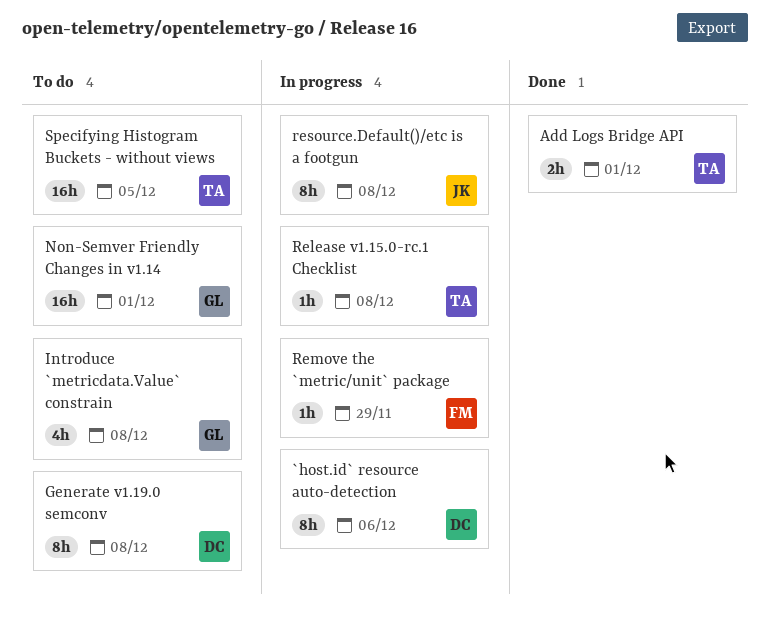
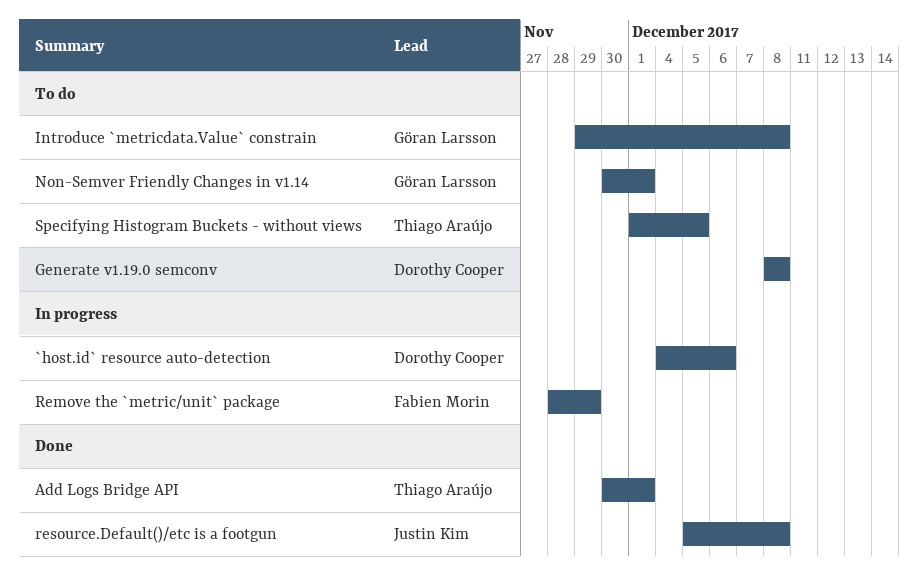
Release v1.15.0-rc.1 Checklist: present -> none
resource.Default()/etc is a footgun, status: In progress -> Done

